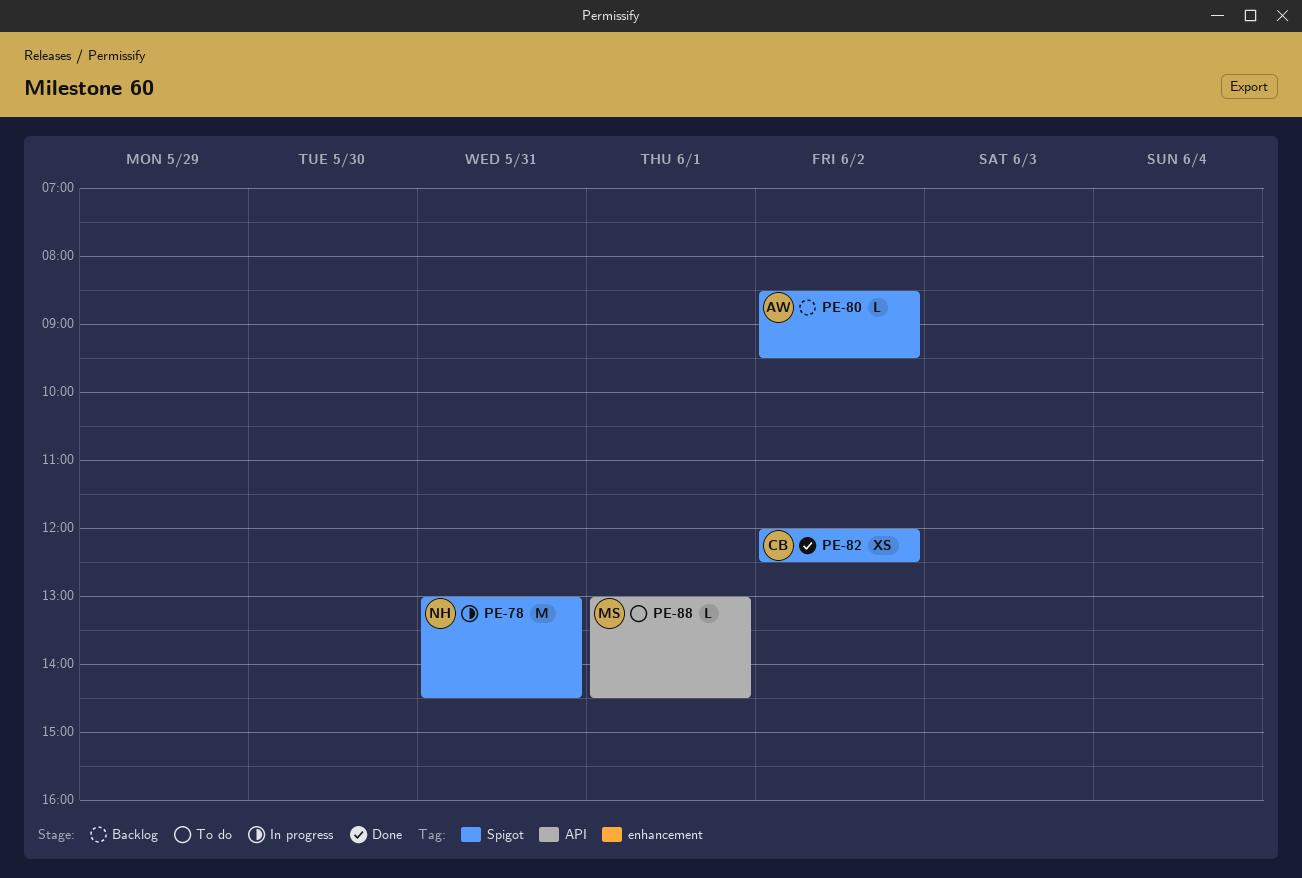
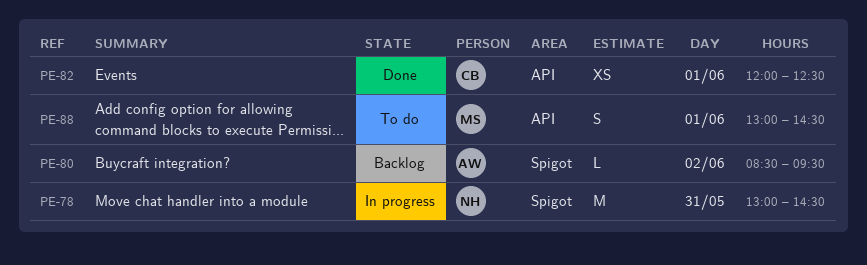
PE-82, label: Spigot -> API
PE-82, day: Jun 2 -> Jun 1
PE-88, estimate: L -> S

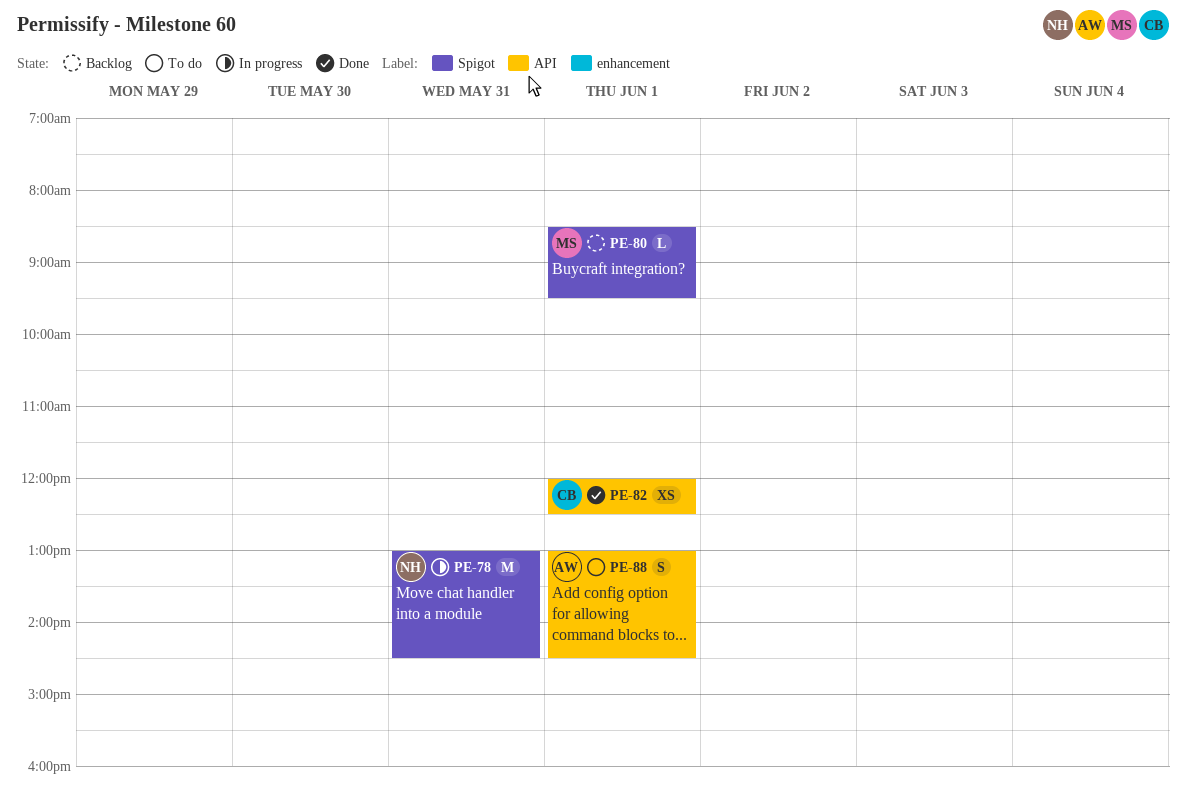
PE-80, owner: AW -> MS
PE-80, day: Jun 2 -> Jun 1
PE-88, owner: MS -> AW

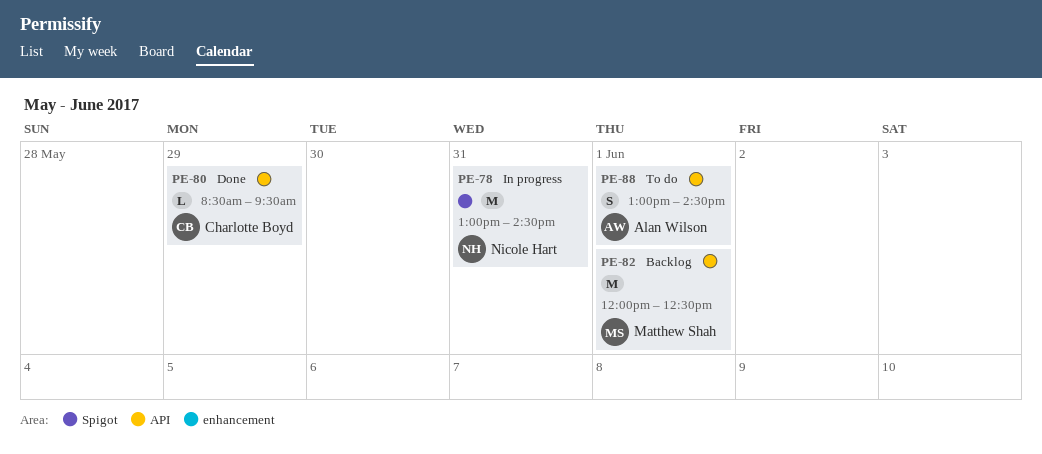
PE-80, status: Backlog -> Done
PE-80, owner: Matthew Shah -> Charlotte Boyd
PE-80, label: Spigot -> API
PE-80, day: Jun 1 -> May 29
PE-82, status: Done -> Backlog
PE-82, owner: Charlotte Boyd -> Matthew Shah
PE-82, estimate: XS -> M

